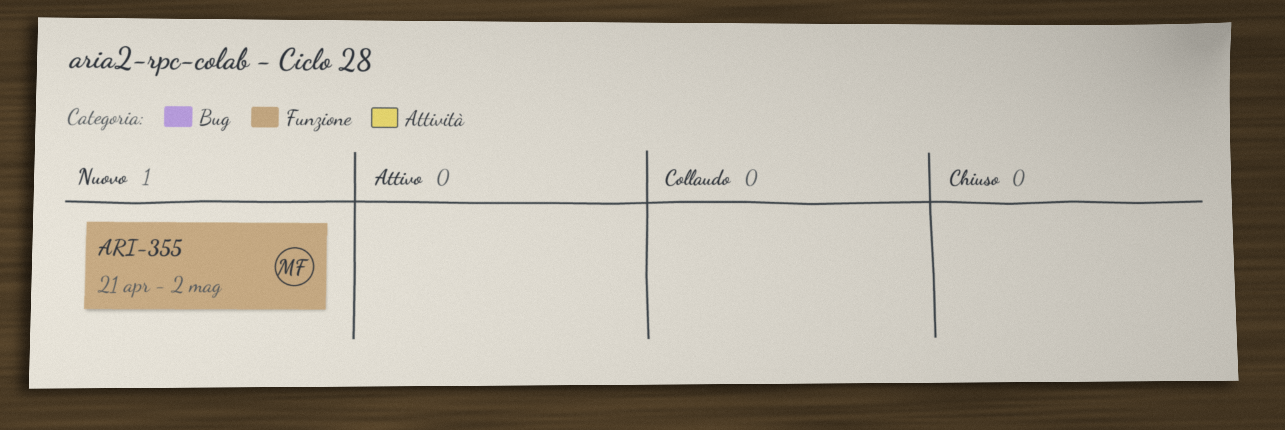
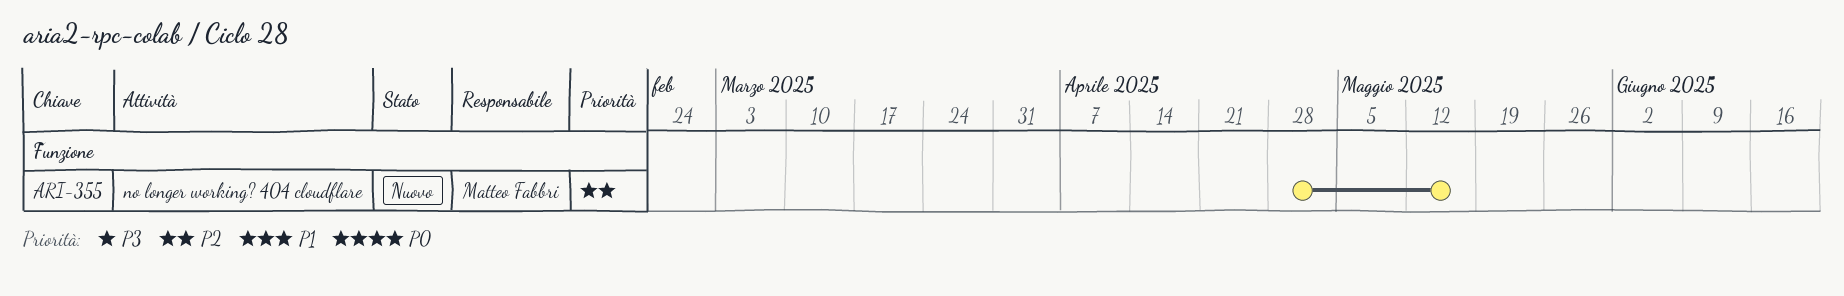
ARI-355, start: Apr 21 -> Apr 28
ARI-355, due: May 2 -> May 16

